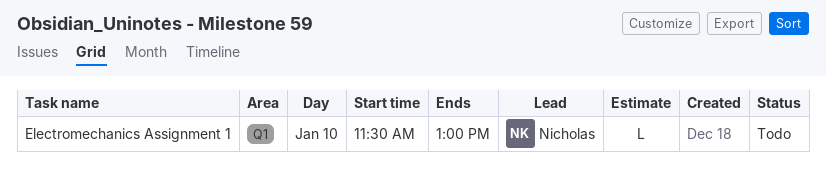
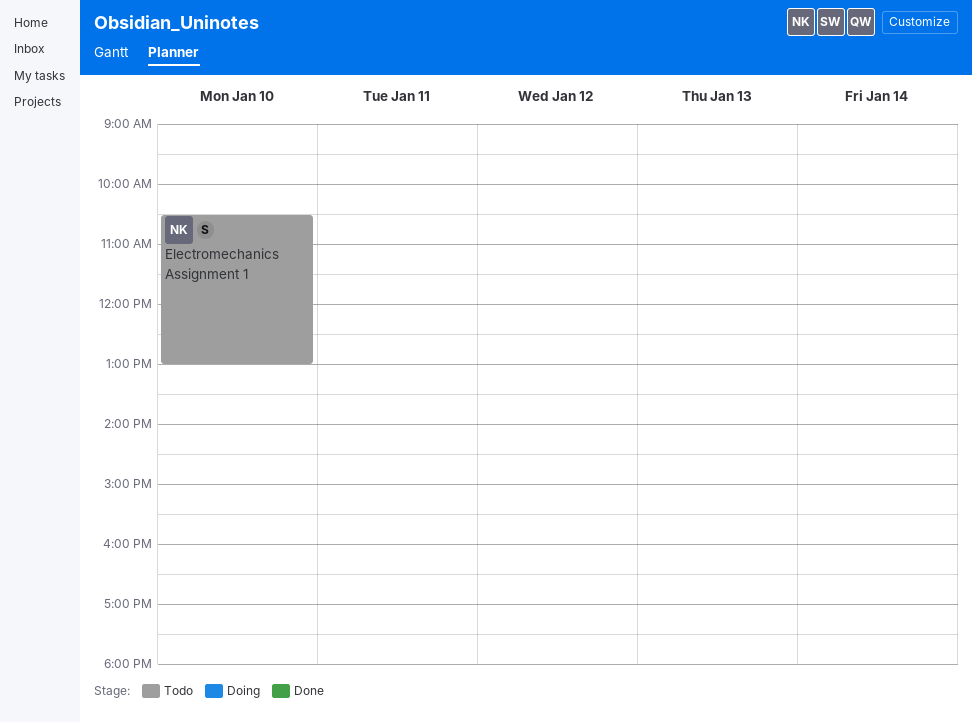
Electromechanics Assignment 1, estimate: L -> S
Electromechanics Assignment 1, begins: 11:30 -> 10:30

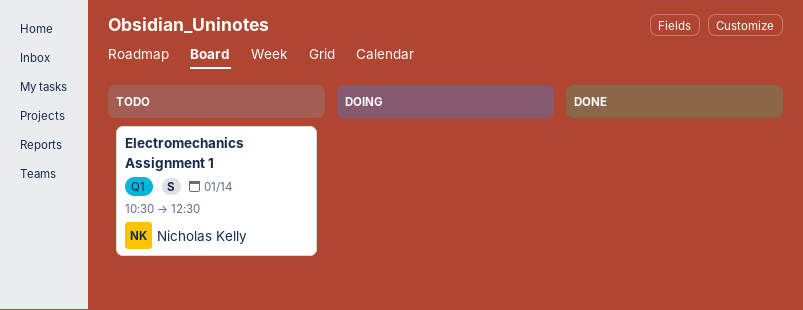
Electromechanics Assignment 1, day: Jan 10 -> Jan 14
Electromechanics Assignment 1, ends: 13:00 -> 12:30

